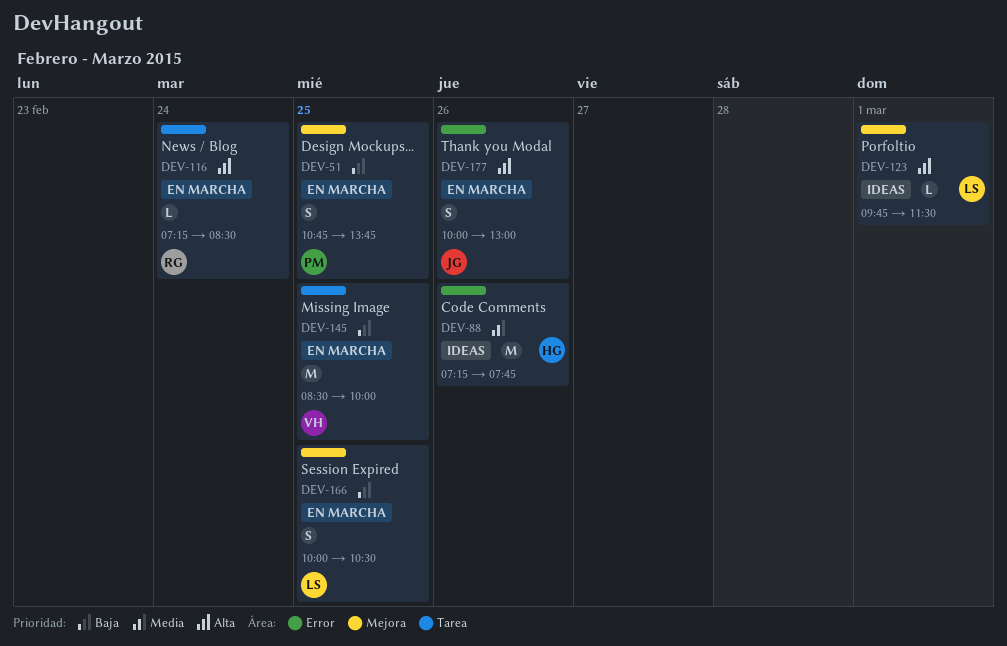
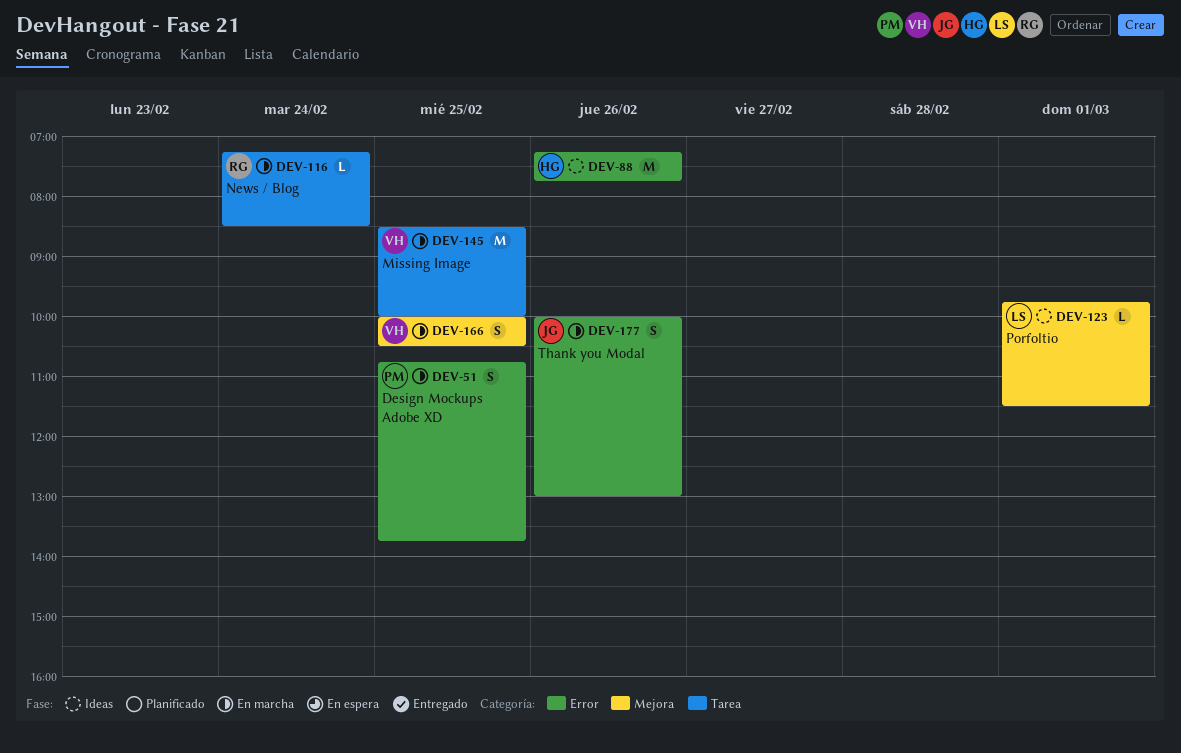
DEV-51, label: Mejora -> Error
DEV-166, owner: LS -> VH

